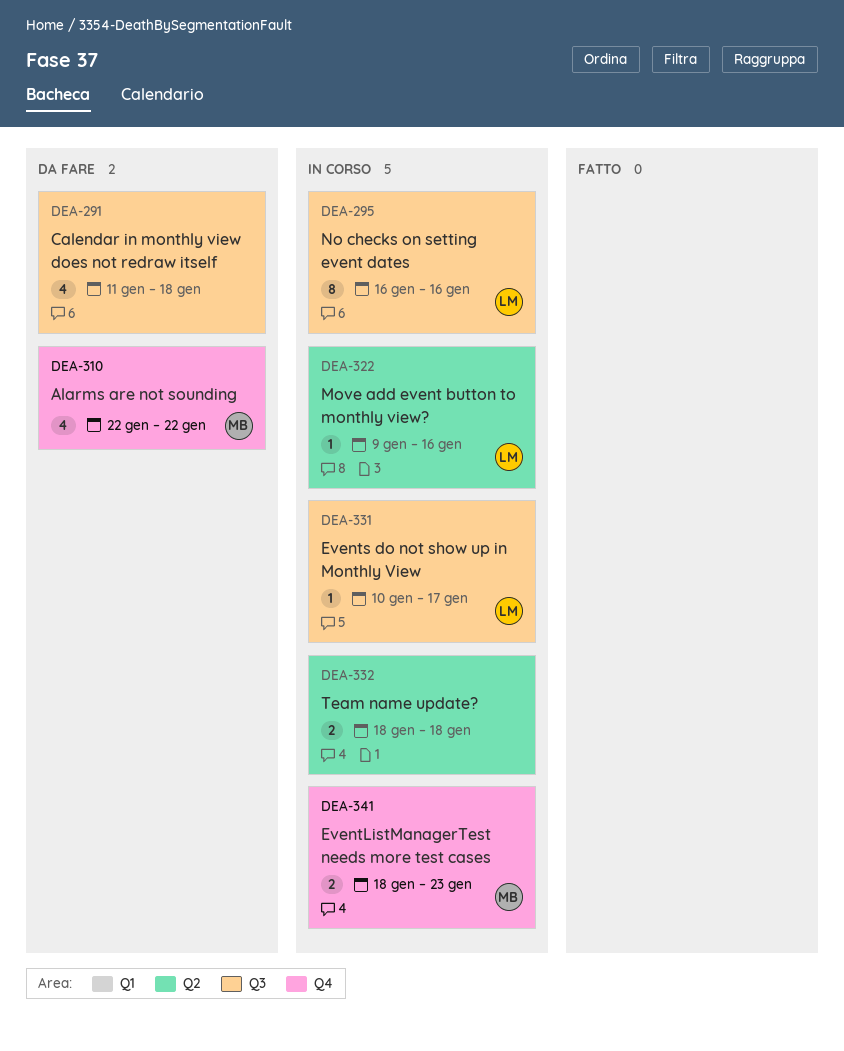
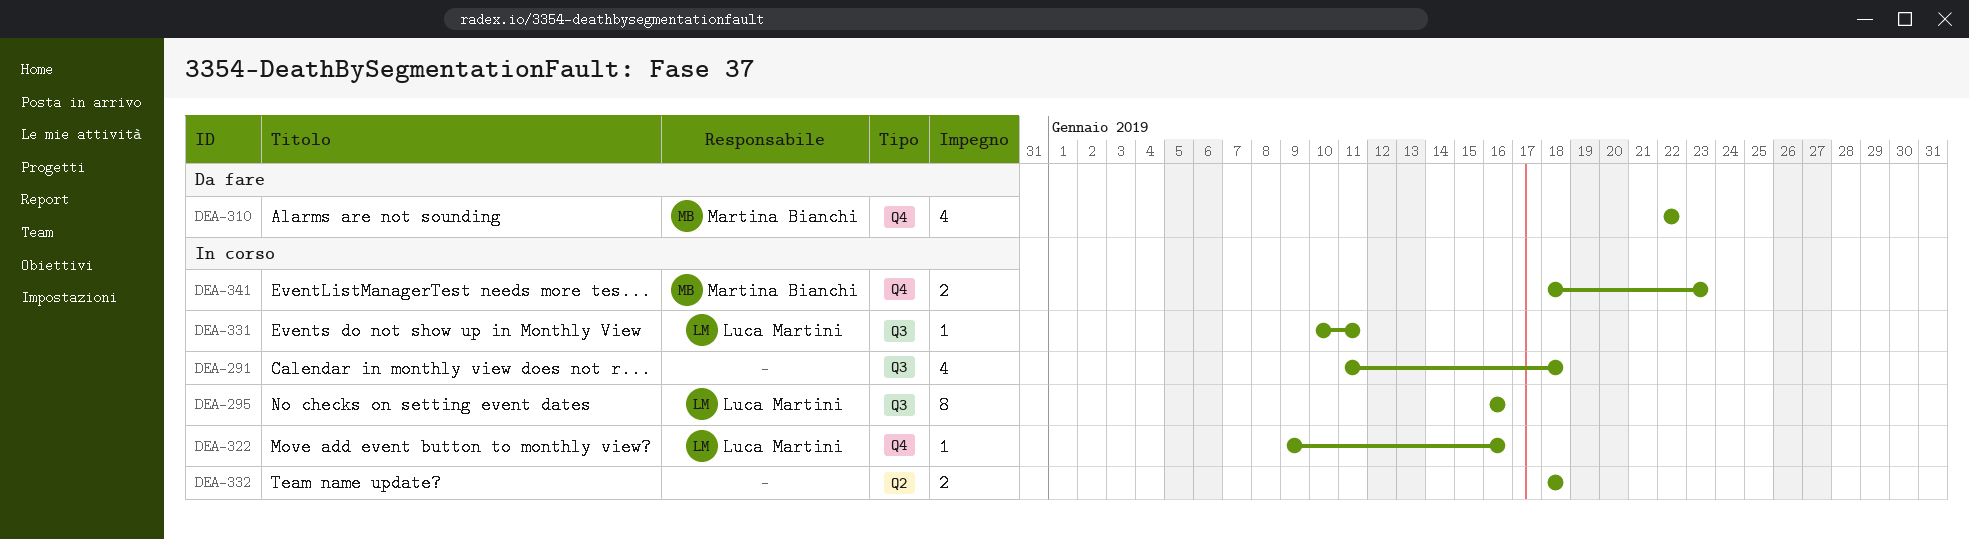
DEA-291, status: Da fare -> In corso
DEA-322, label: Q2 -> Q4
DEA-331, due: Jan 17 -> Jan 11

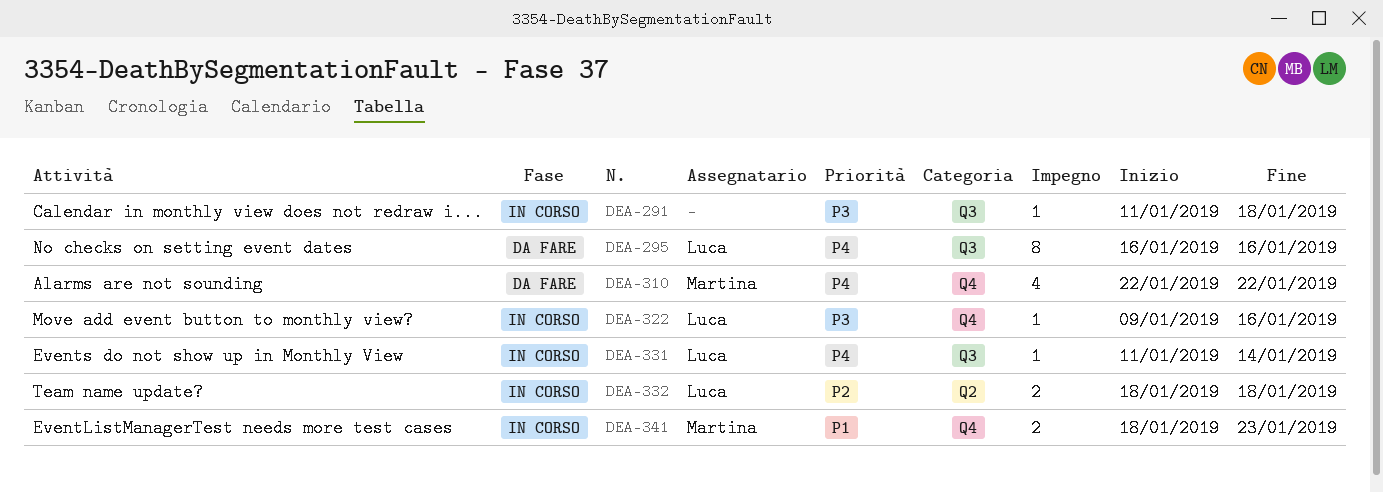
DEA-291, estimate: 4 -> 1
DEA-295, status: In corso -> Da fare
DEA-331, start: Jan 10 -> Jan 11
DEA-331, due: Jan 11 -> Jan 14
DEA-332, owner: none -> Luca Martini

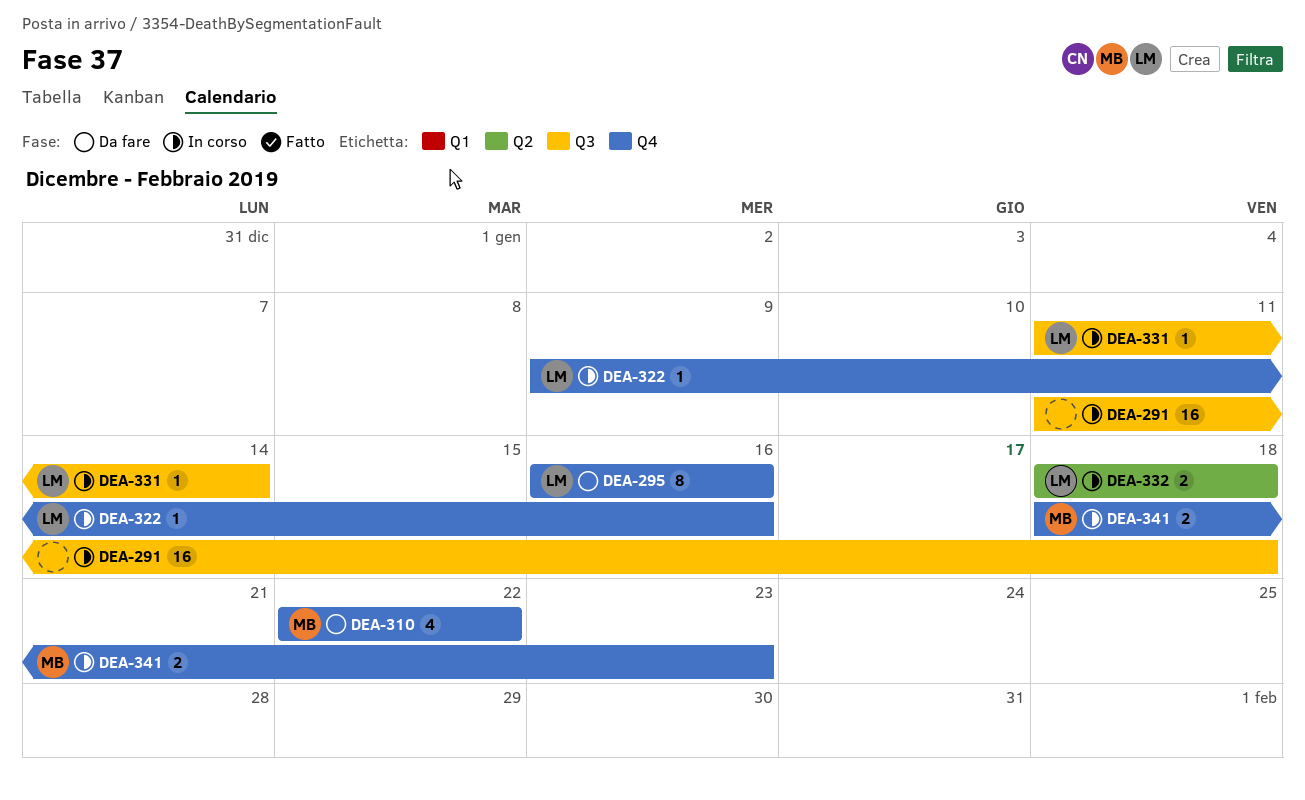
DEA-291, estimate: 1 -> 16
DEA-295, label: Q3 -> Q4

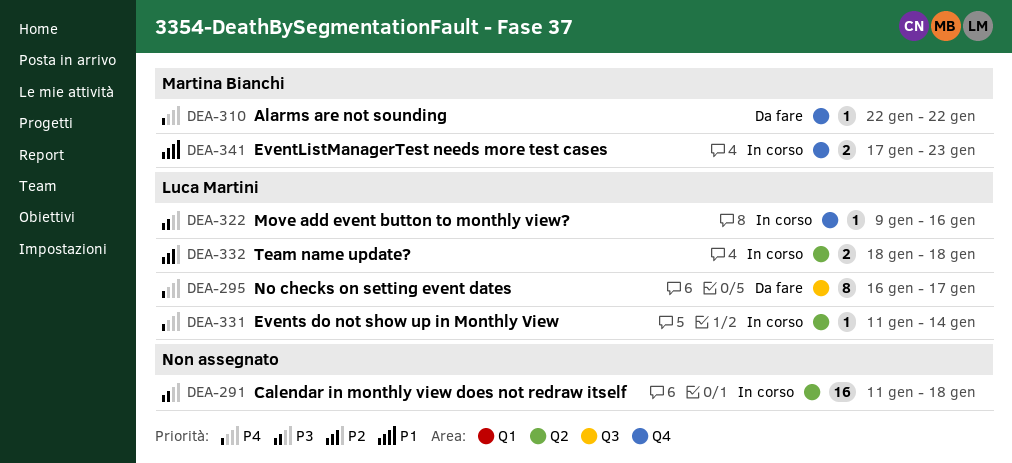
DEA-291, label: Q3 -> Q2
DEA-295, label: Q4 -> Q3
DEA-295, due: Jan 16 -> Jan 17
DEA-310, estimate: 4 -> 1
DEA-331, label: Q3 -> Q2
DEA-341, start: Jan 18 -> Jan 17

